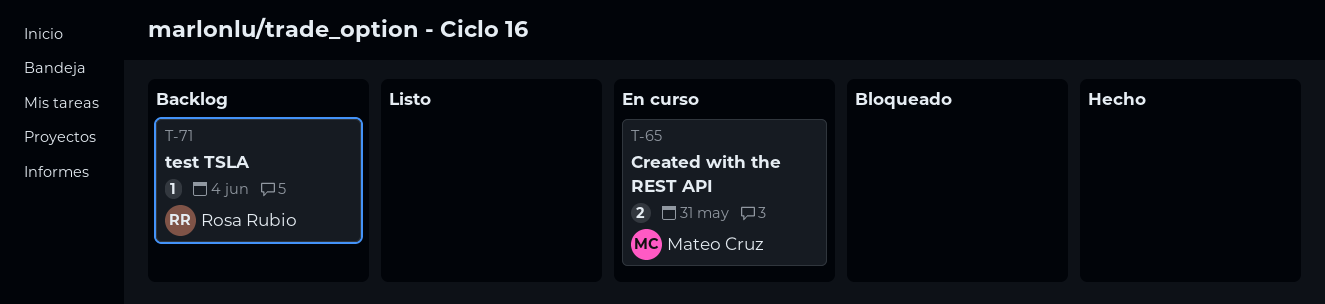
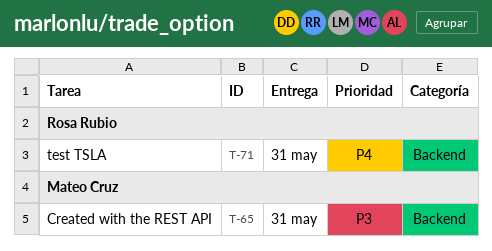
T-71, due: Jun 4 -> May 31

